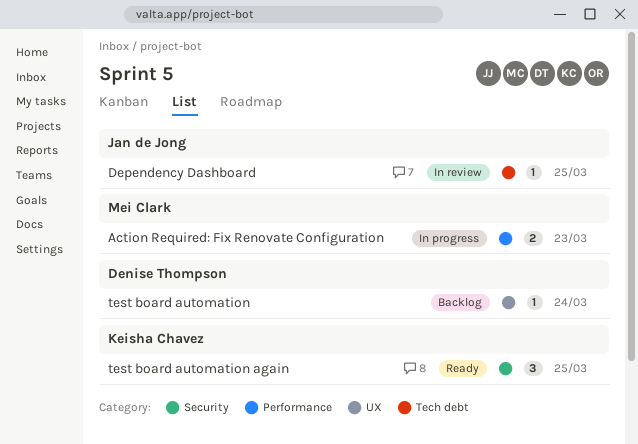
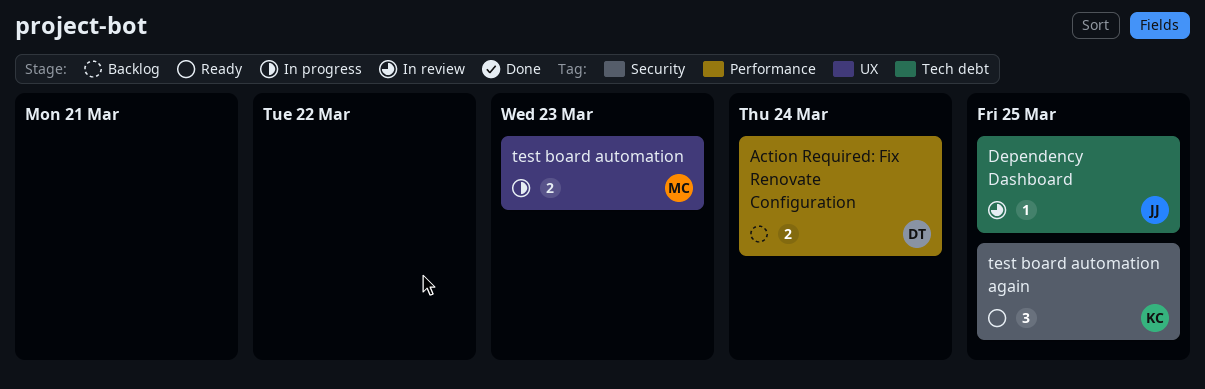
Action Required: Fix Renovate Configuration, status: In progress -> Backlog
Action Required: Fix Renovate Configuration, owner: Mei Clark -> Denise Thompson
Action Required: Fix Renovate Configuration, due: Mar 23 -> Mar 24
test board automation, status: Backlog -> In progress
test board automation, owner: Denise Thompson -> Mei Clark
test board automation, estimate: 1 -> 2
test board automation, due: Mar 24 -> Mar 23

